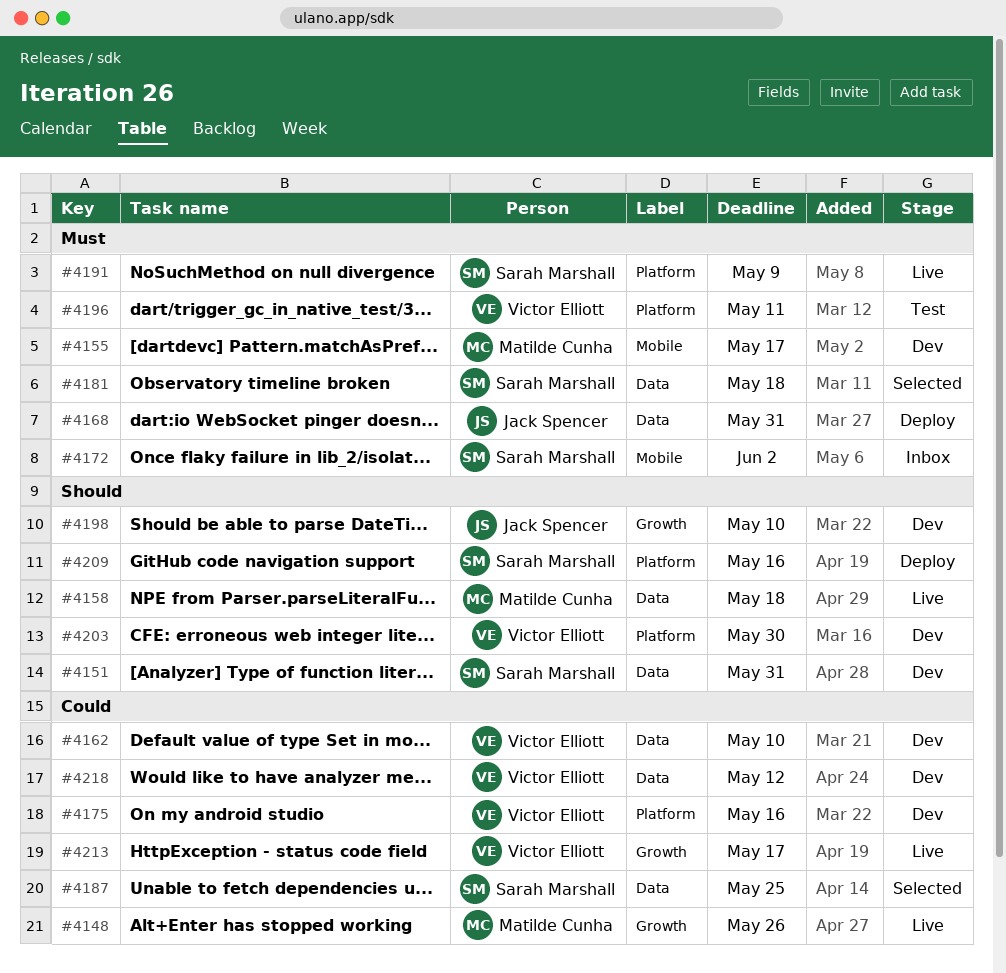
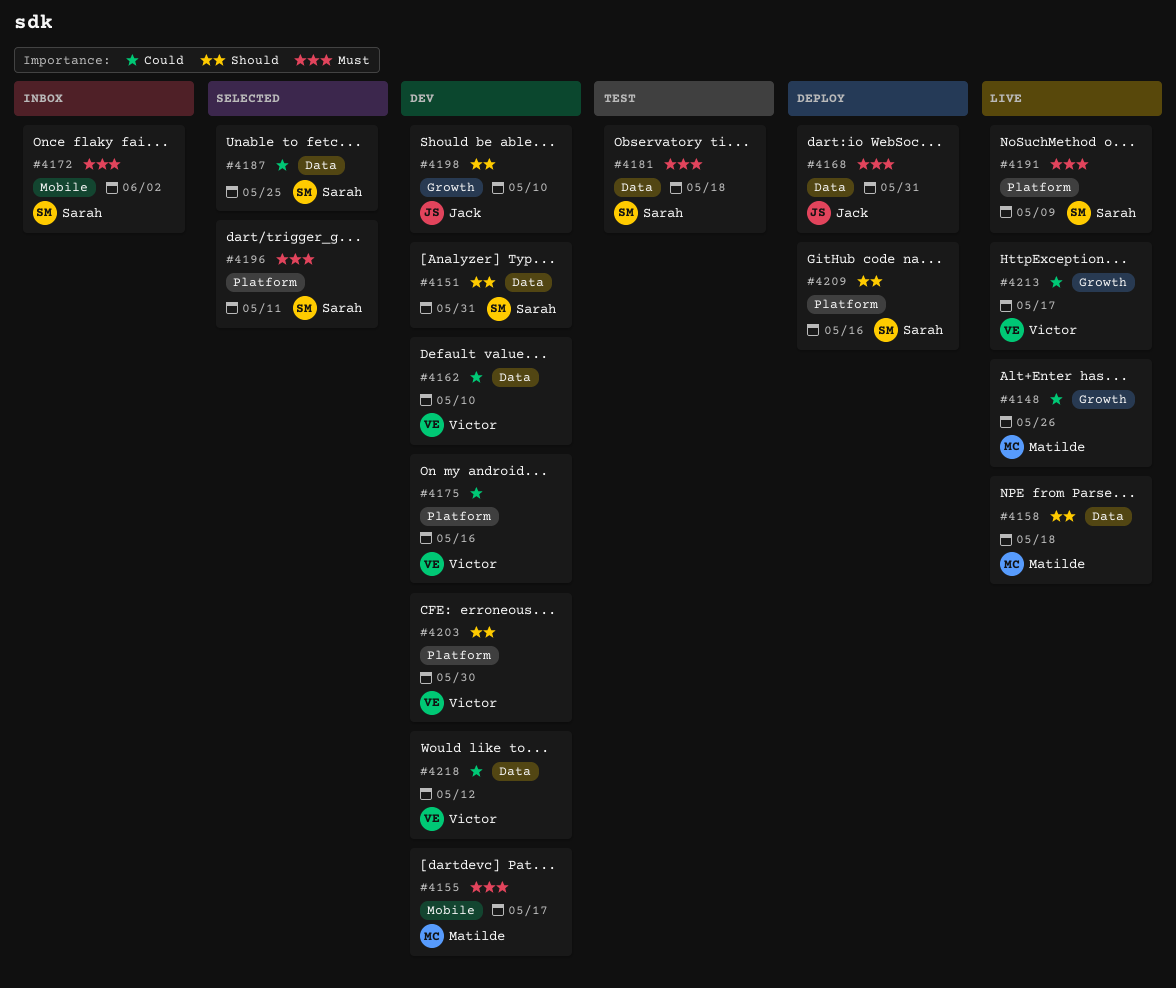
#4181, status: Selected -> Test
#4196, status: Test -> Selected
#4196, owner: Victor Elliott -> Sarah Marshall

